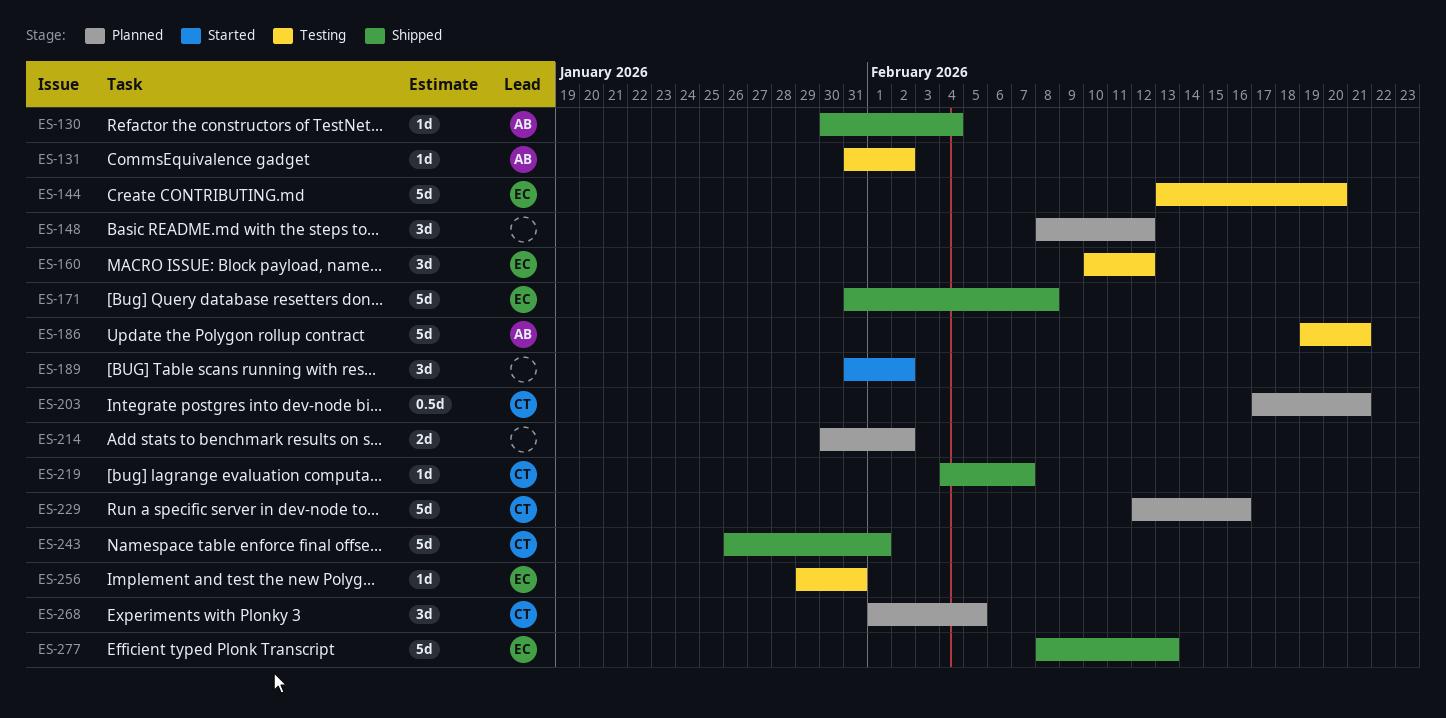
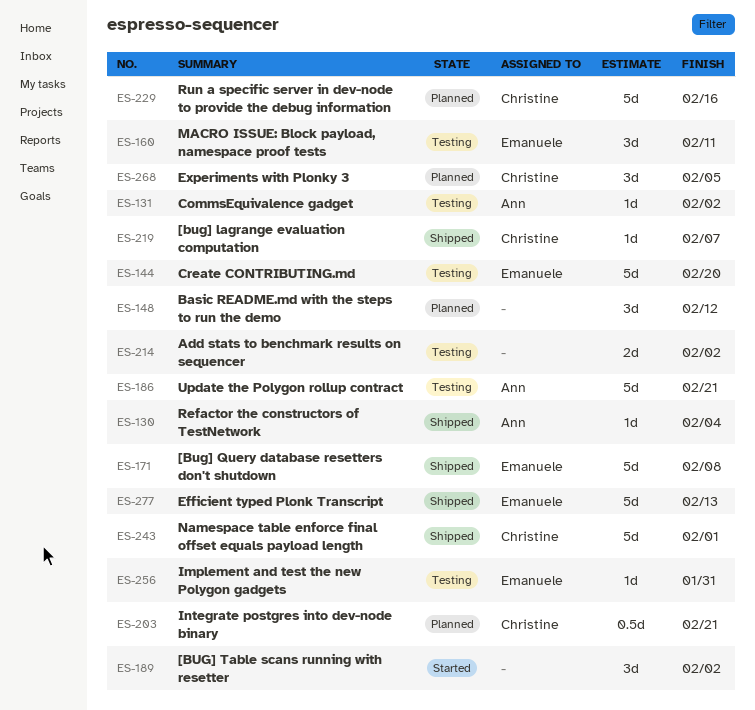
ES-160, due: Feb 12 -> Feb 11
ES-214, status: Planned -> Testing

